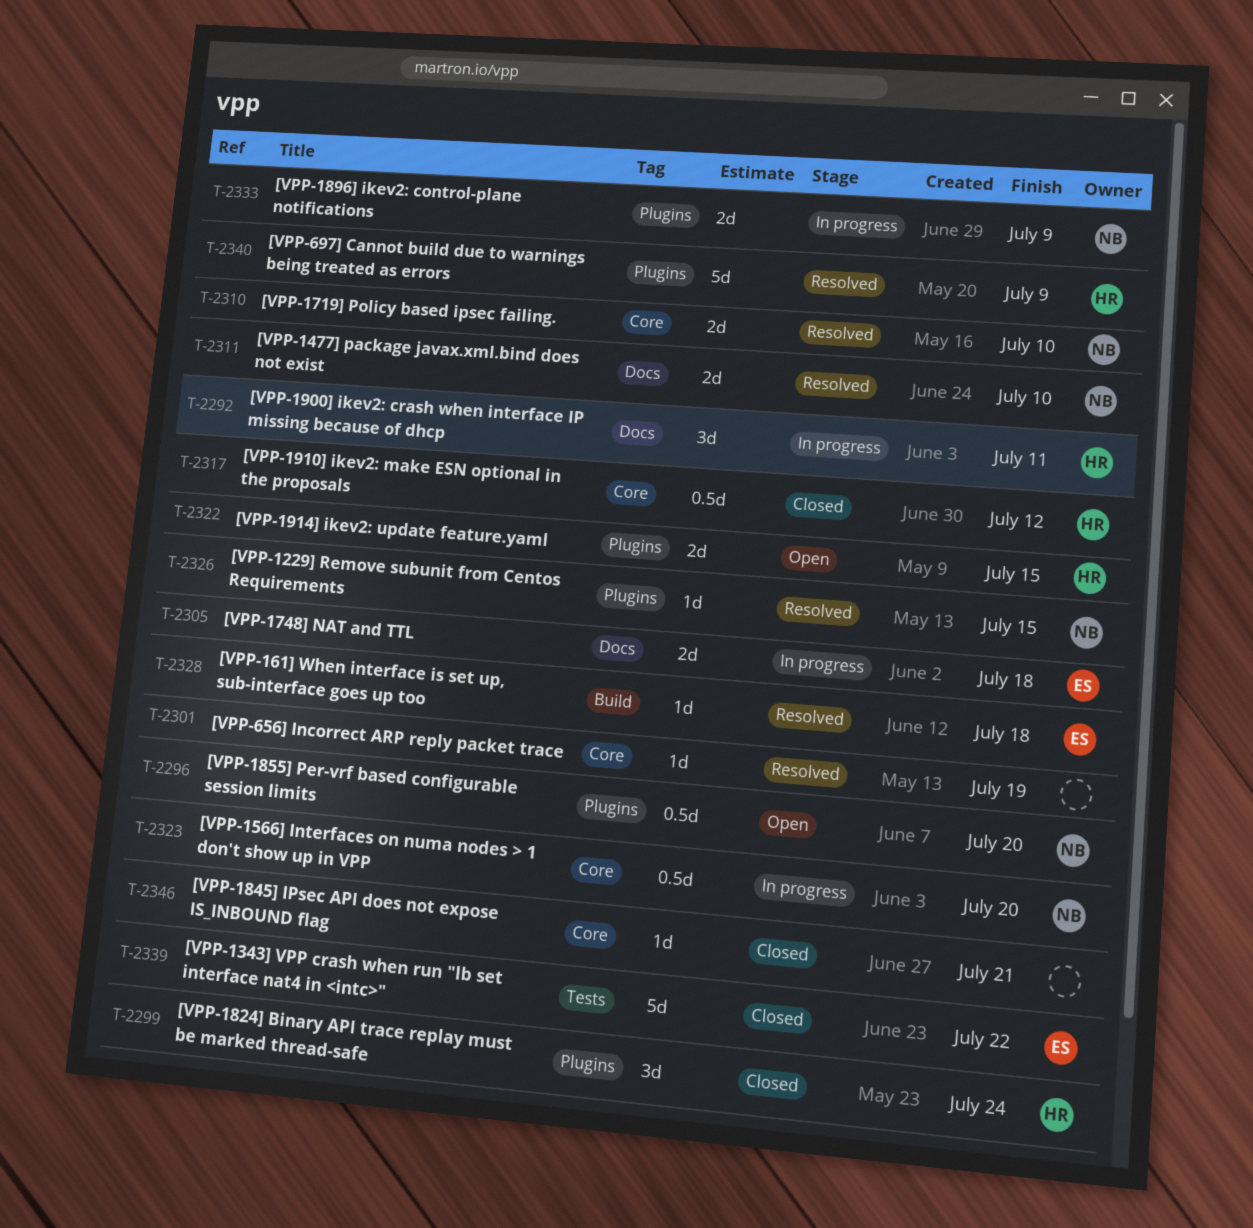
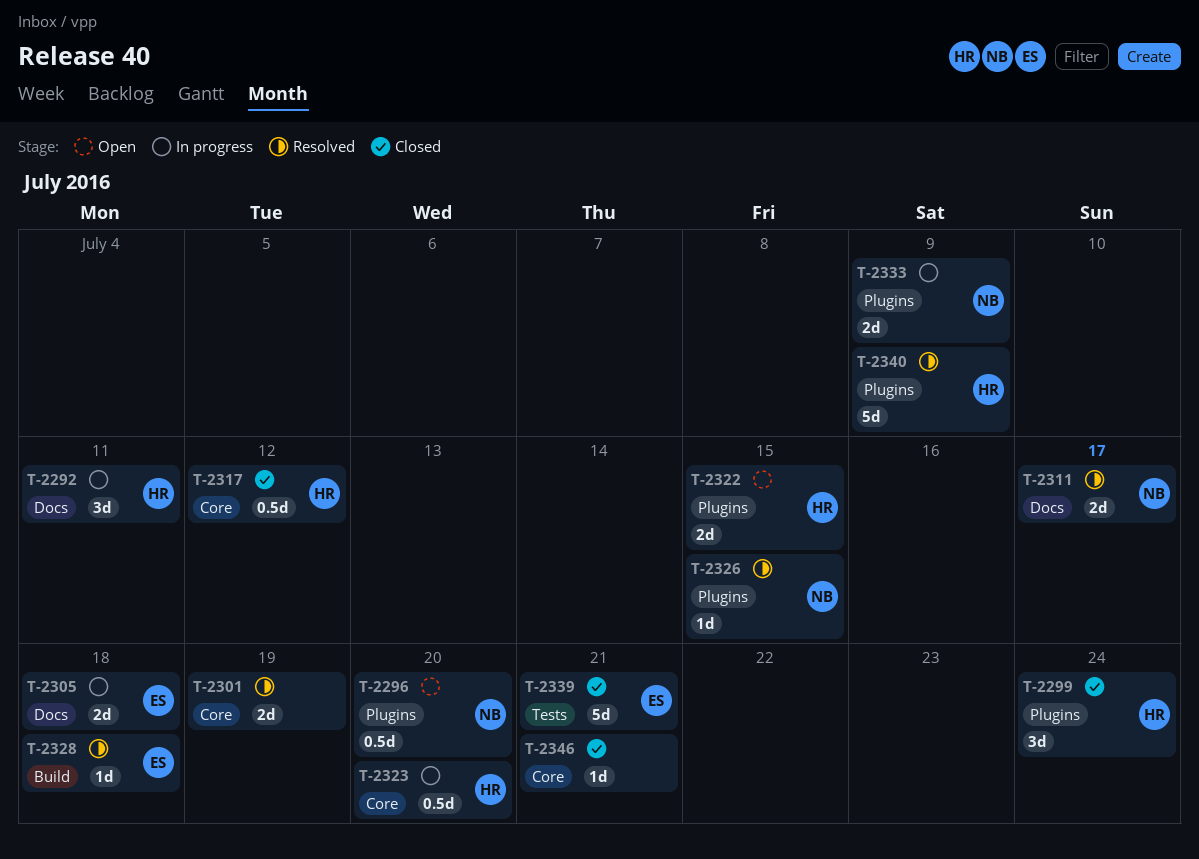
T-2301, estimate: 1d -> 2d
T-2310: present -> none
T-2311, due: Jul 10 -> Jul 17
T-2323, owner: NB -> HR
T-2339, due: Jul 22 -> Jul 21

